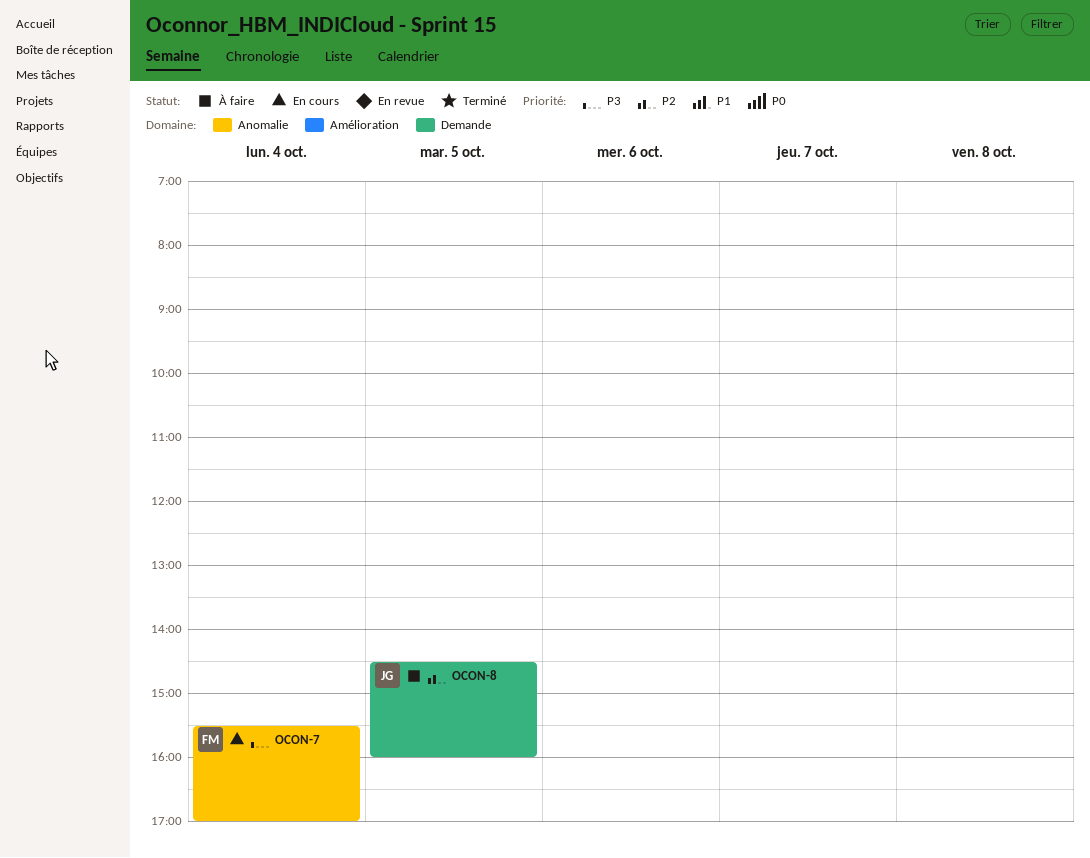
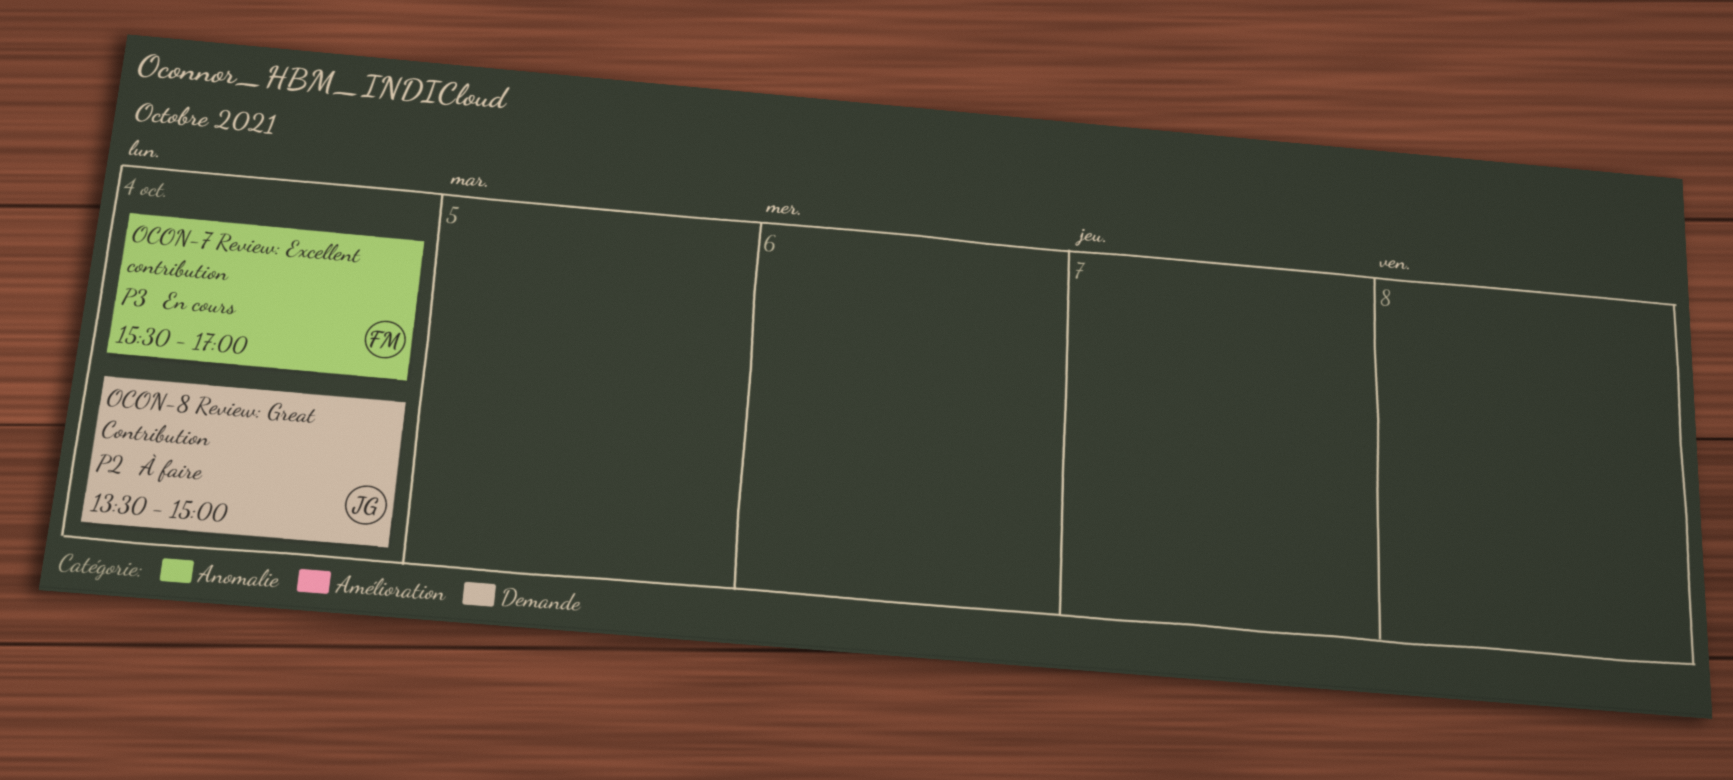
OCON-8, day: Oct 5 -> Oct 4
OCON-8, begins: 14:30 -> 13:30
OCON-8, ends: 16:00 -> 15:00

